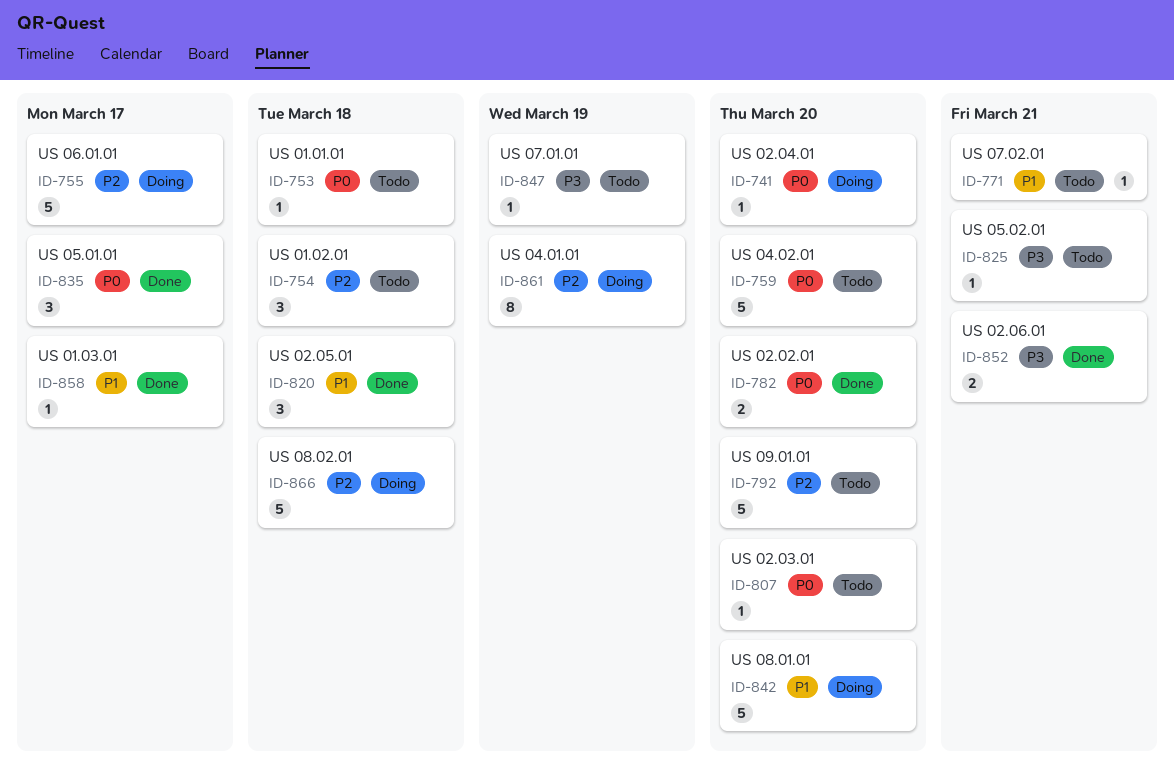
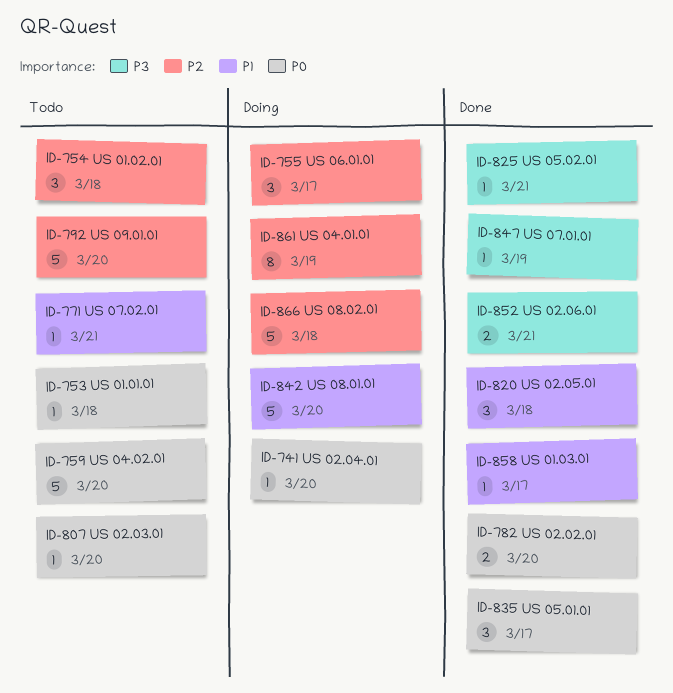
ID-755, estimate: 5 -> 3
ID-825, status: Todo -> Done
ID-847, status: Todo -> Done

